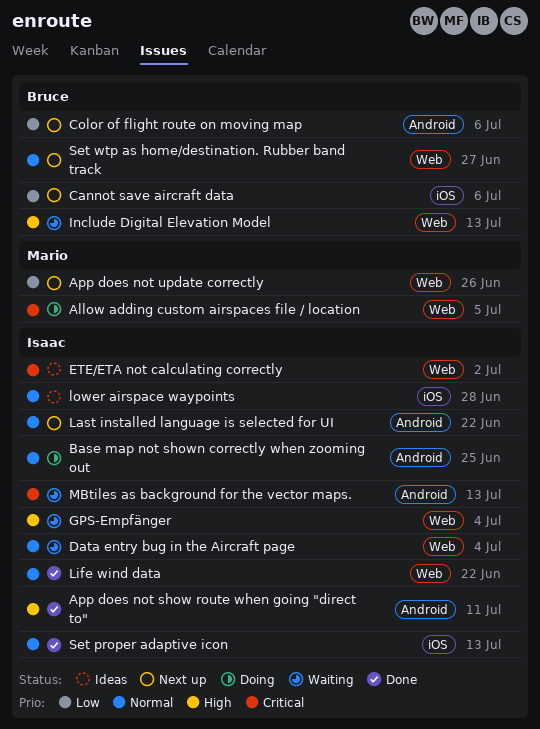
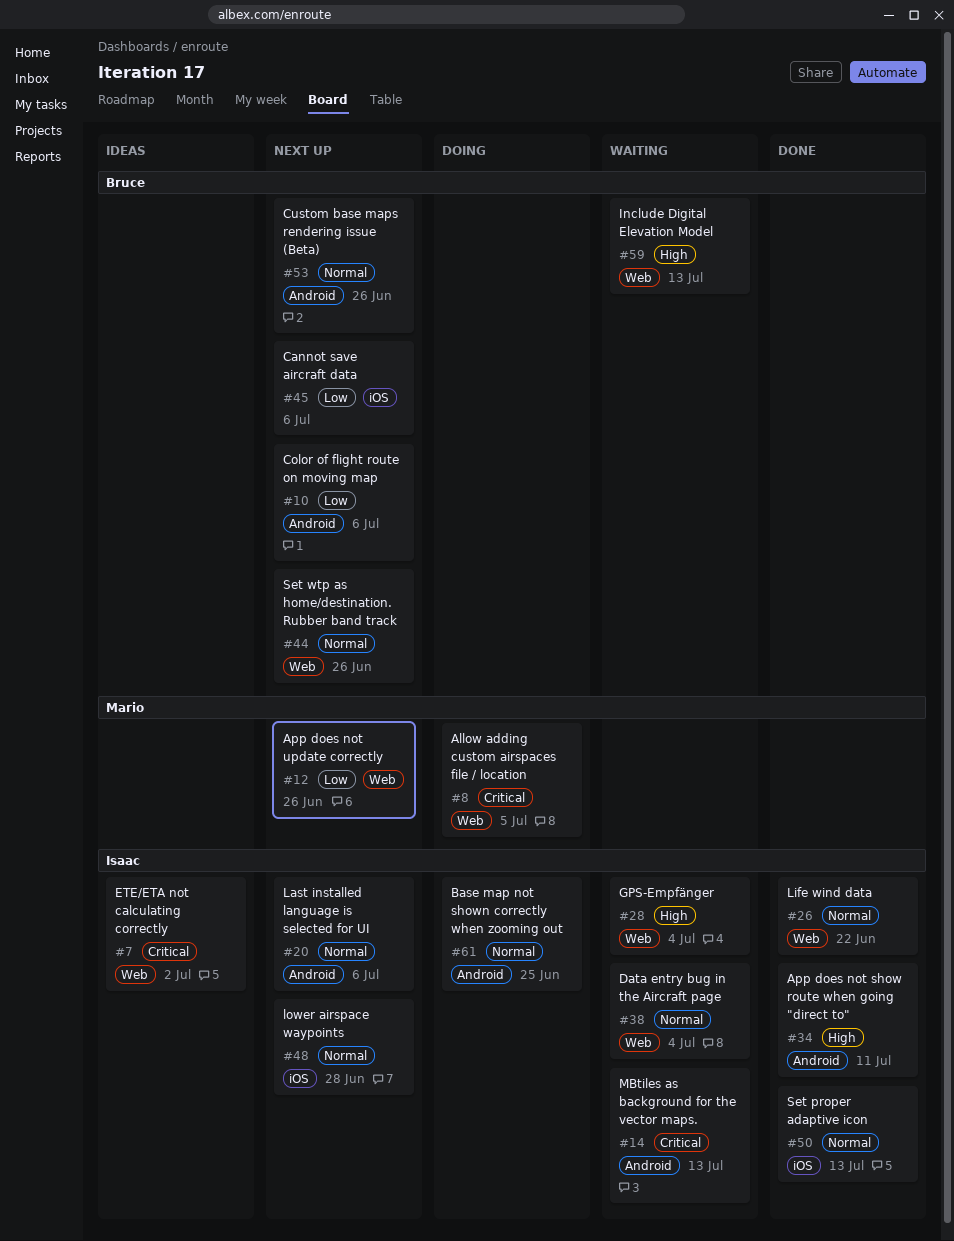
Custom base maps rendering issue (Beta): none -> present
Last installed language is selected for UI, due: Jun 22 -> Jul 6
lower airspace waypoints, status: Ideas -> Next up
Set wtp as home/destination. Rubber band track, due: Jun 27 -> Jun 26

